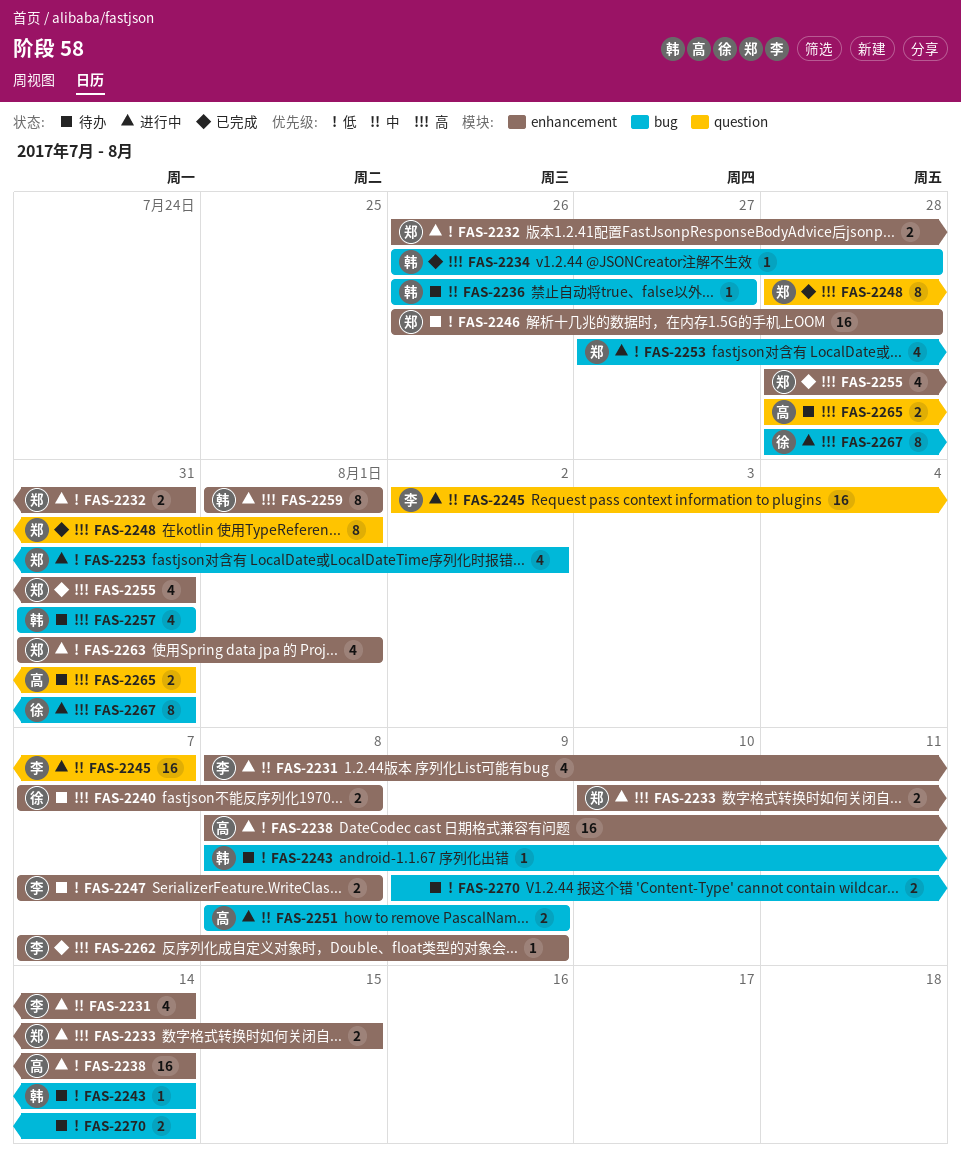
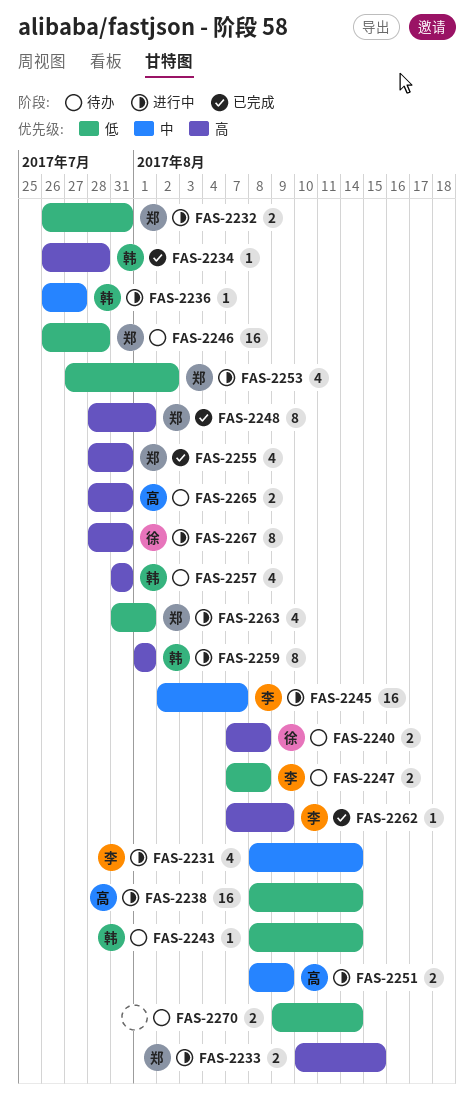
FAS-2236, status: 待办 -> 进行中

